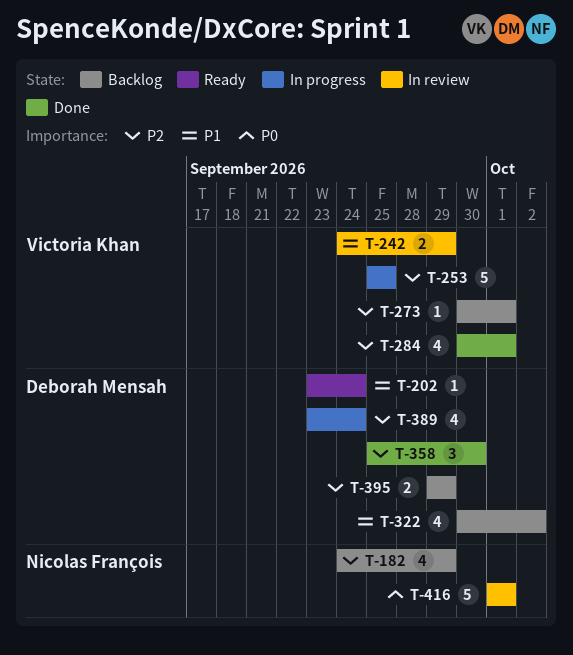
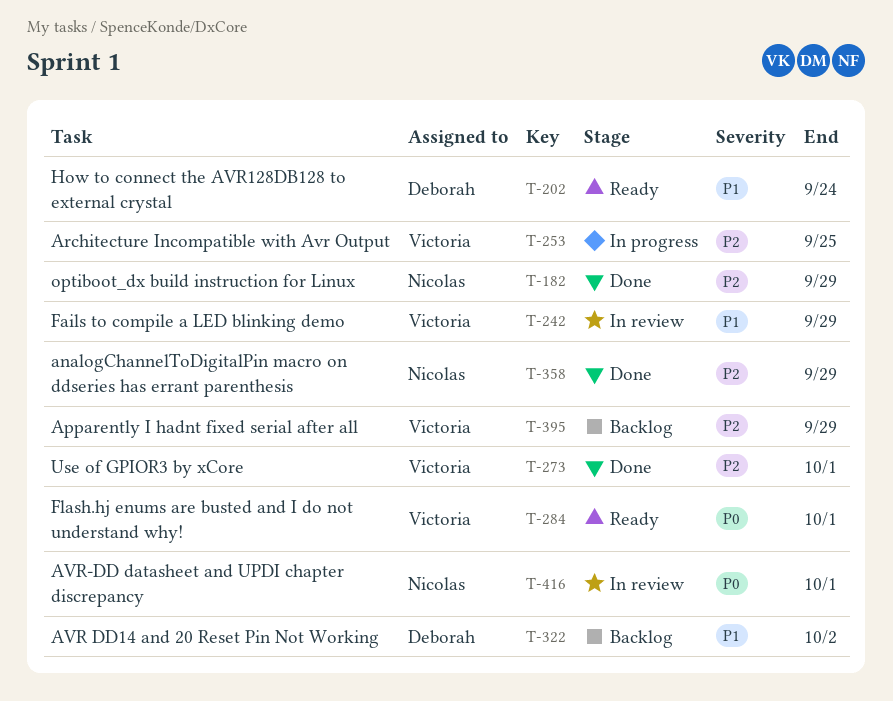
T-182, status: Backlog -> Done
T-273, status: Backlog -> Done
T-284, status: Done -> Ready
T-284, priority: P2 -> P0
T-358, owner: Deborah Mensah -> Nicolas François
T-358, due: Sep 30 -> Sep 29
T-389: present -> none
T-395, owner: Deborah Mensah -> Victoria Khan

